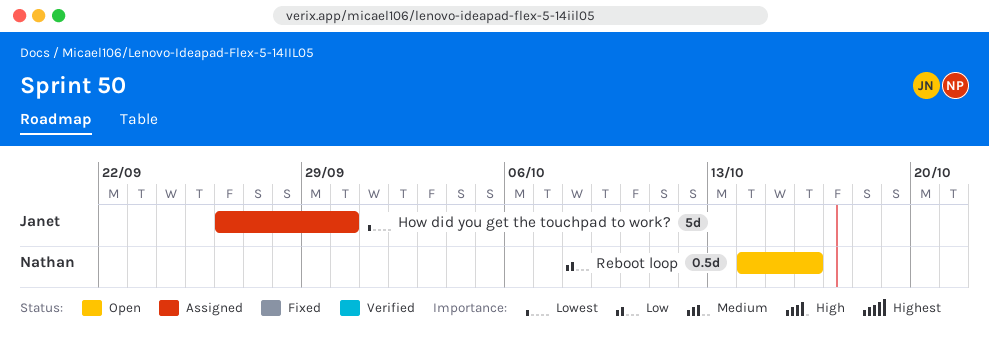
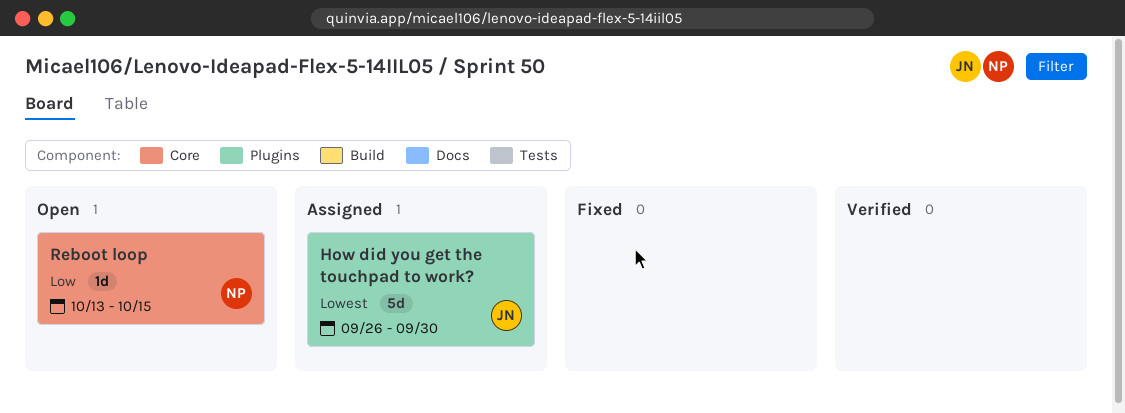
Reboot loop, estimate: 0.5d -> 1d
Reboot loop, start: Oct 14 -> Oct 13
Reboot loop, due: Oct 16 -> Oct 15

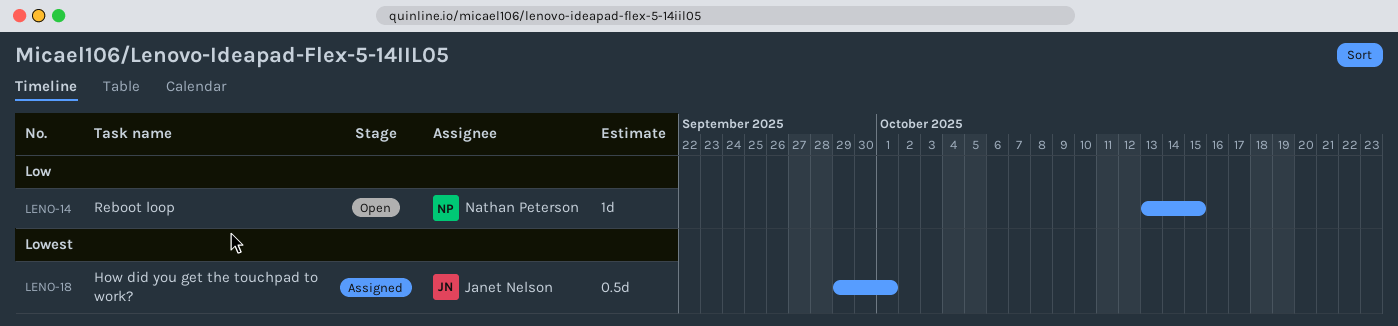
How did you get the touchpad to work?, estimate: 5d -> 0.5d
How did you get the touchpad to work?, start: Sep 26 -> Sep 29
How did you get the touchpad to work?, due: Sep 30 -> Oct 1

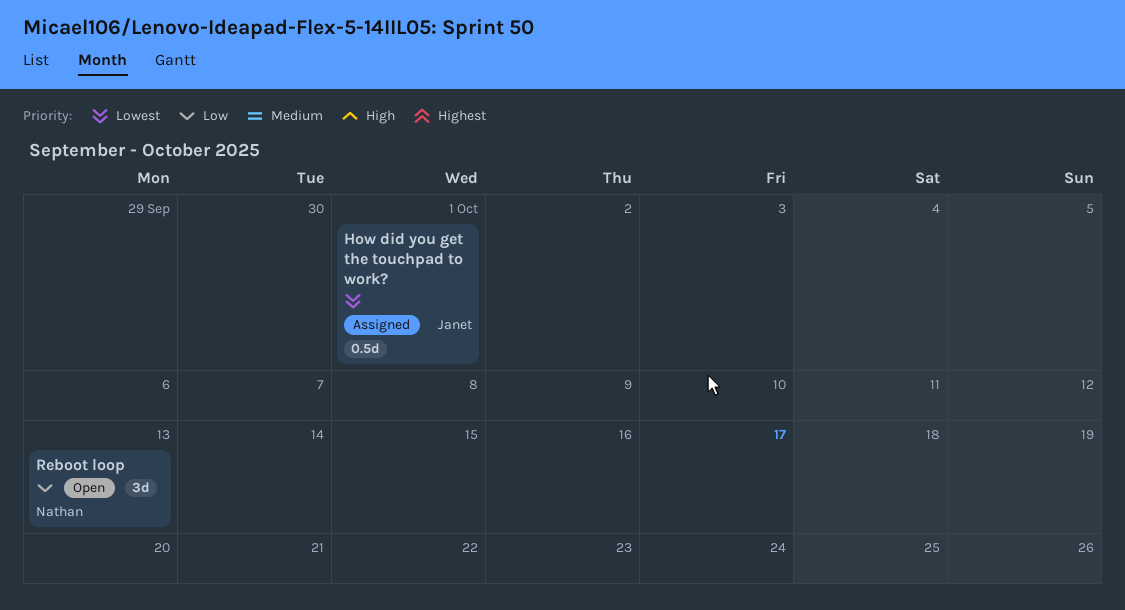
Reboot loop, estimate: 1d -> 3d
Reboot loop, due: Oct 15 -> Oct 13

